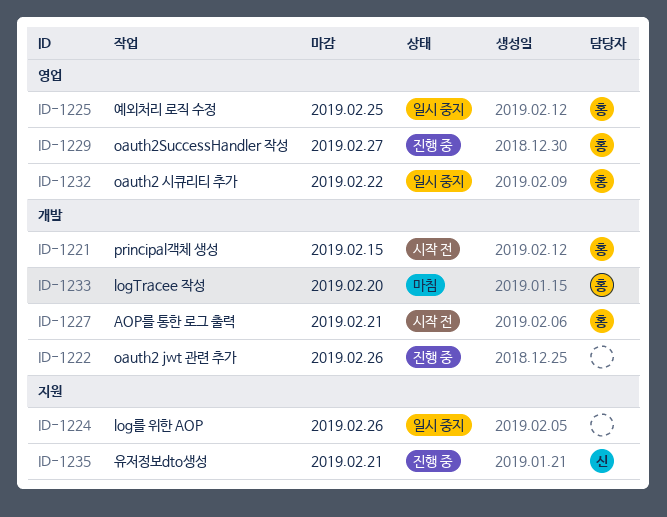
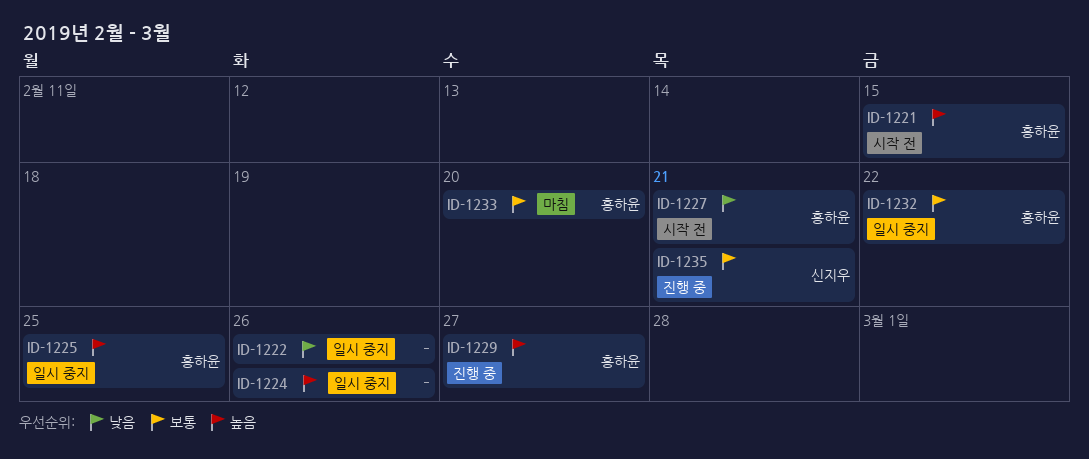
ID-1222, status: 진행 중 -> 일시 중지

